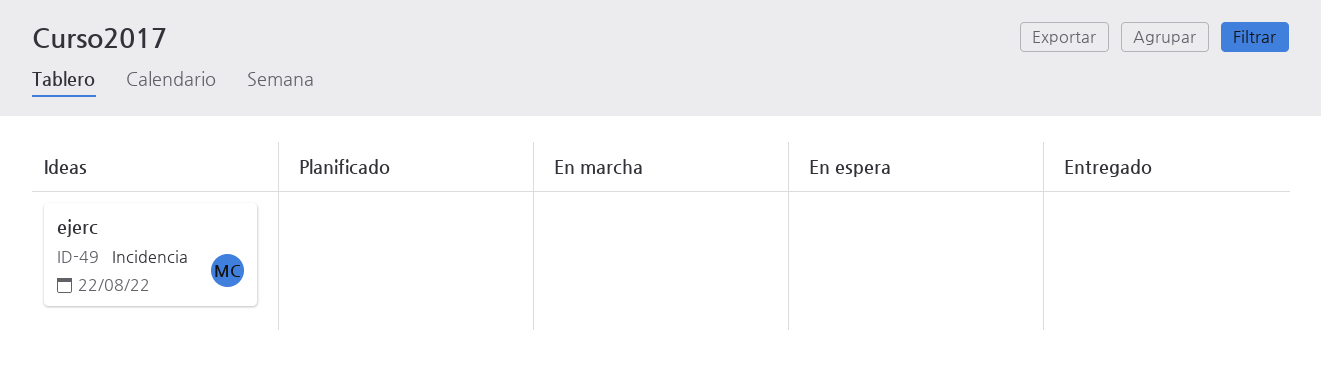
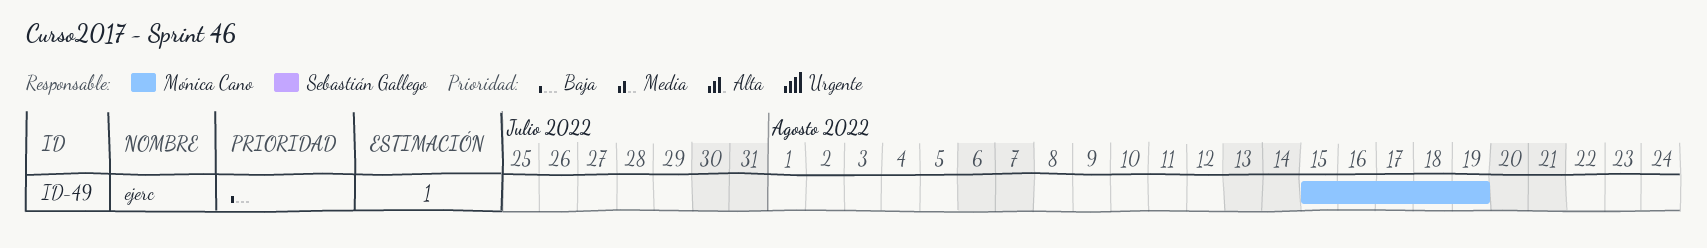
ID-49, due: Aug 22 -> Aug 19

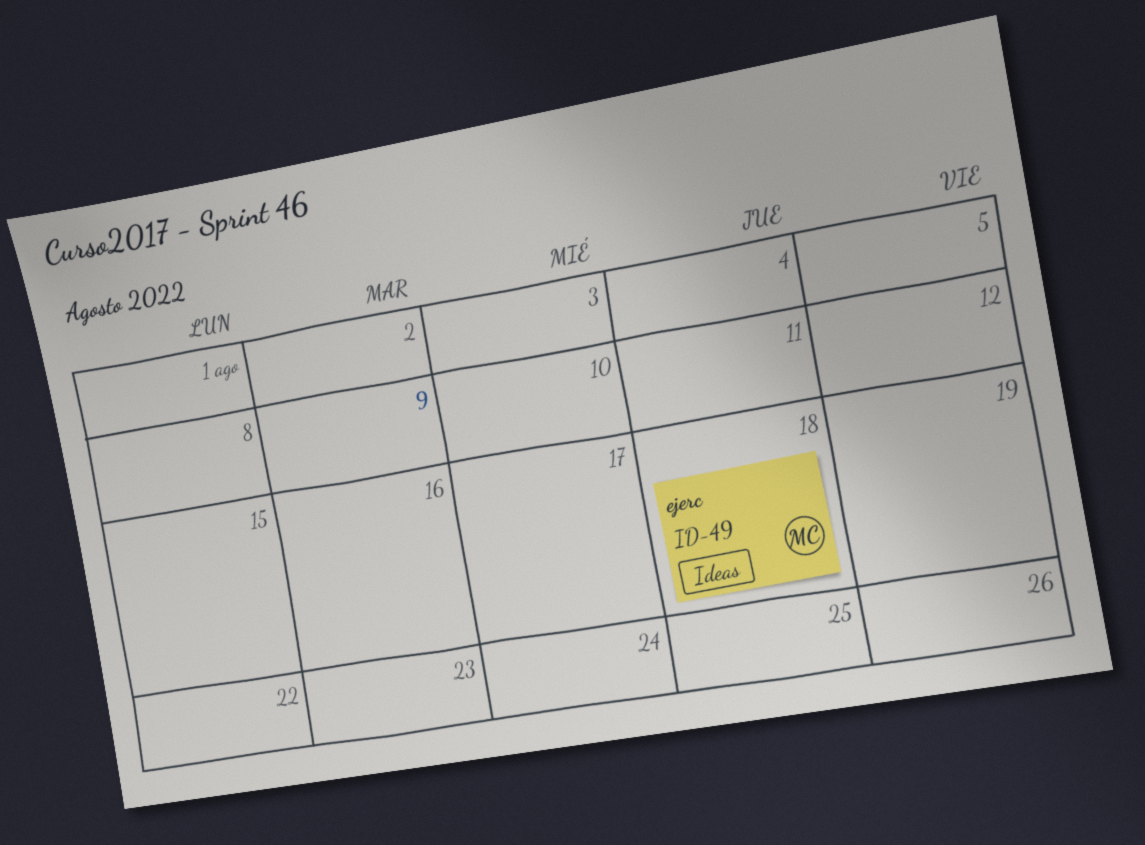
ID-49, due: Aug 19 -> Aug 18

